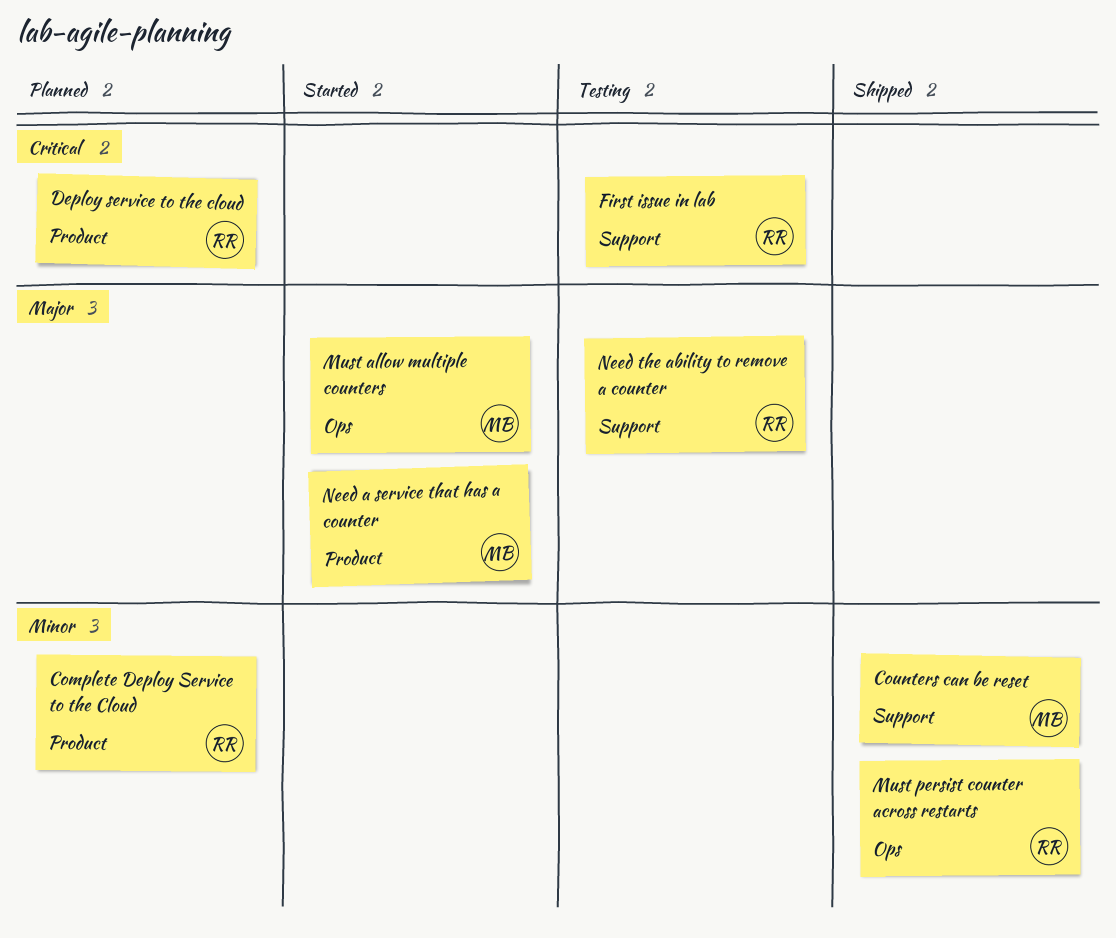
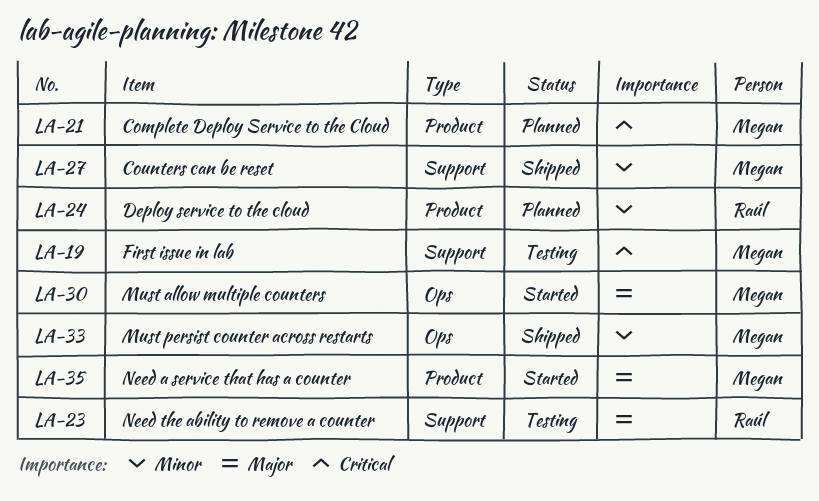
Complete Deploy Service to the Cloud, owner: Raúl -> Megan
Complete Deploy Service to the Cloud, priority: Minor -> Critical
Deploy service to the cloud, priority: Critical -> Minor
First issue in lab, owner: Raúl -> Megan
Must persist counter across restarts, owner: Raúl -> Megan

